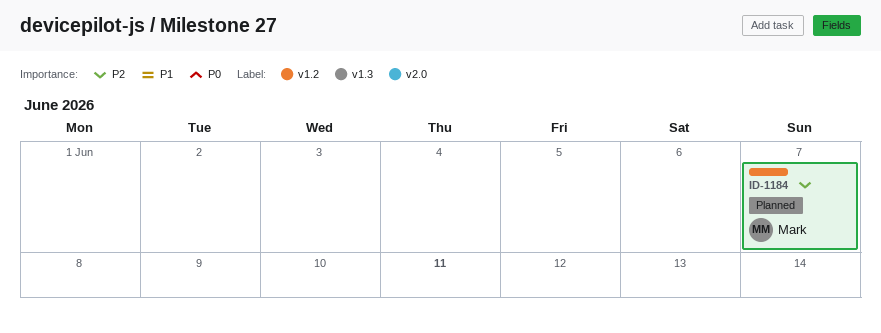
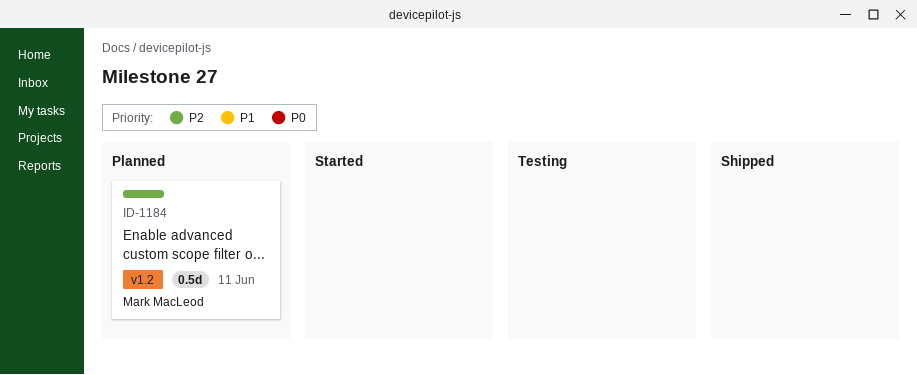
ID-1184, due: Jun 7 -> Jun 11

